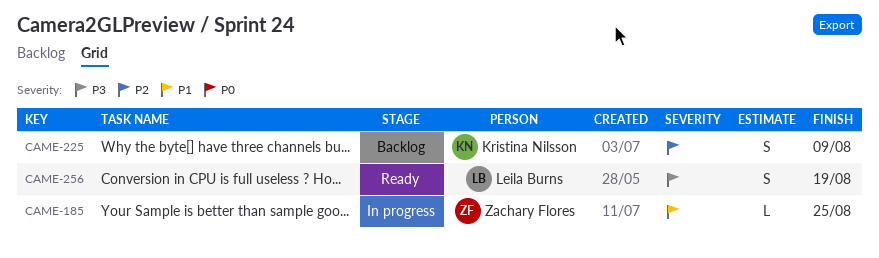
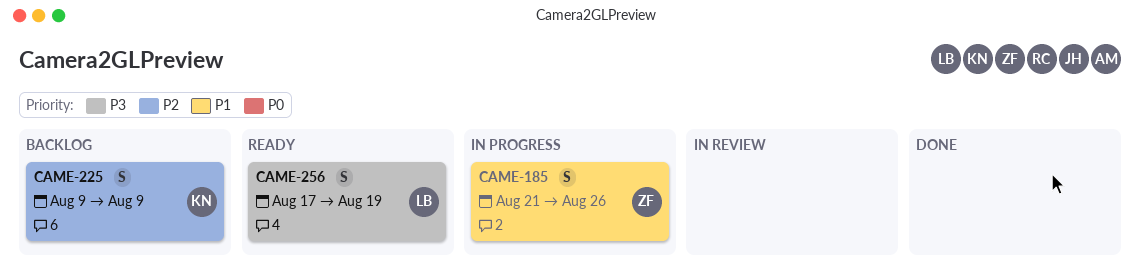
CAME-185, estimate: L -> S
CAME-185, due: Aug 25 -> Aug 26

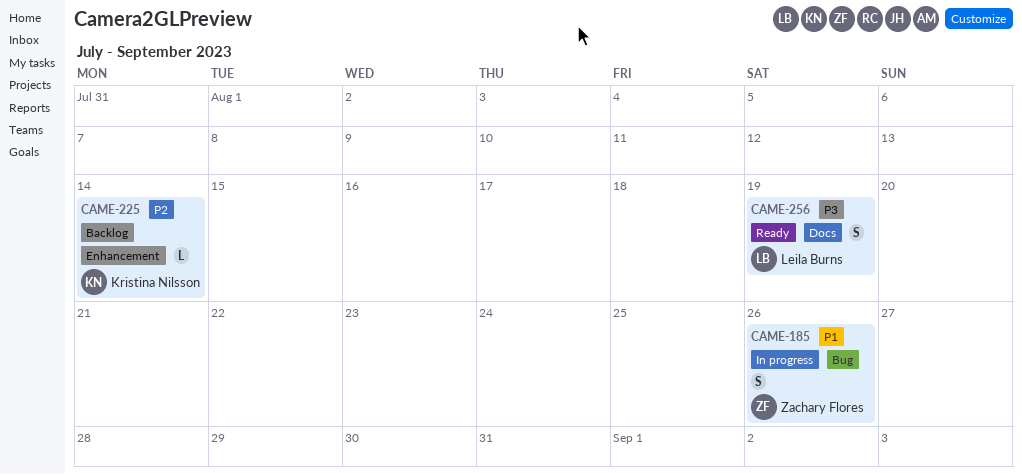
CAME-225, estimate: S -> L
CAME-225, due: Aug 9 -> Aug 14

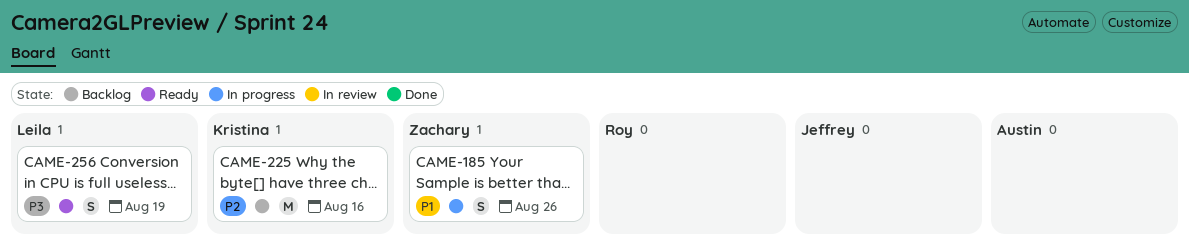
CAME-225, estimate: L -> M
CAME-225, due: Aug 14 -> Aug 16

